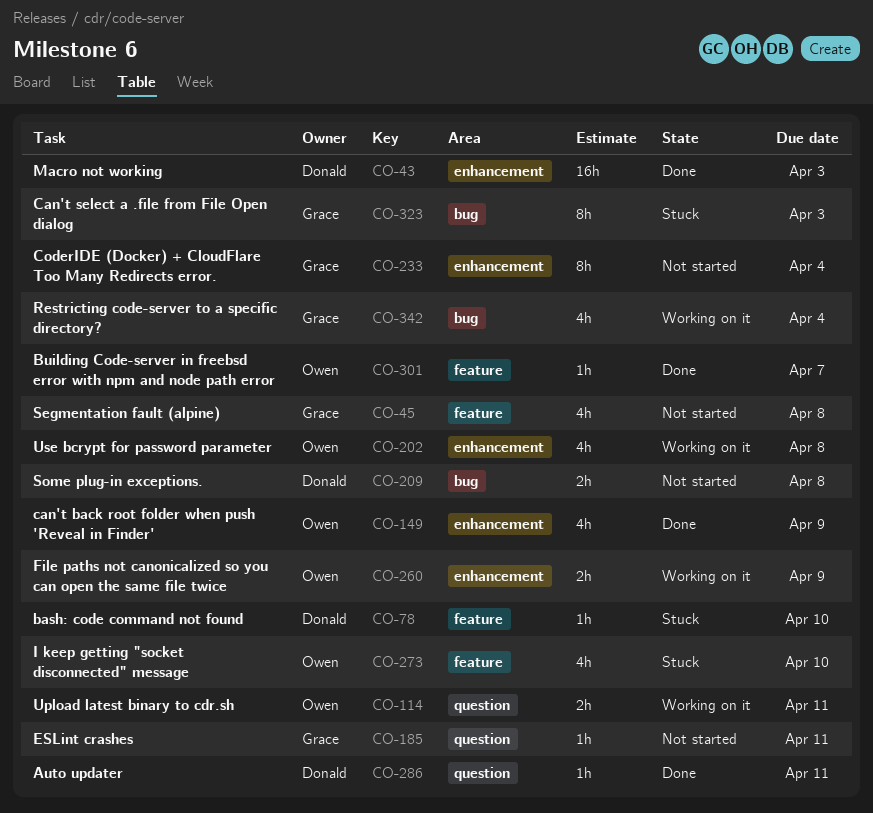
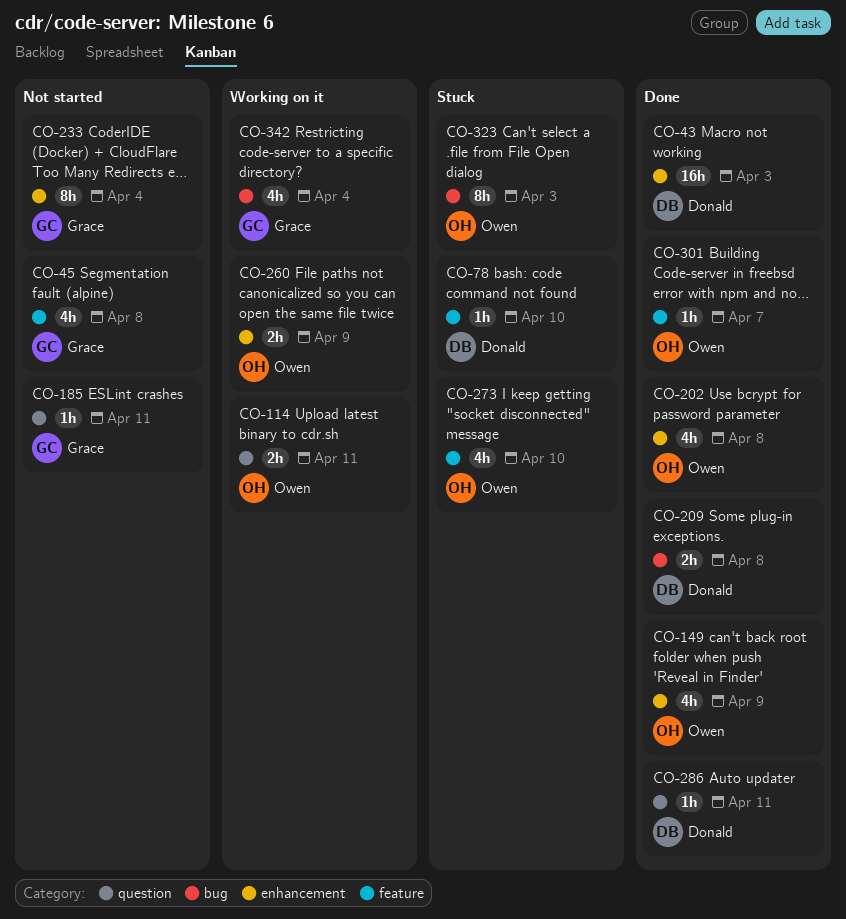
CO-202, status: Working on it -> Done
CO-209, status: Not started -> Done
CO-323, owner: Grace -> Owen

